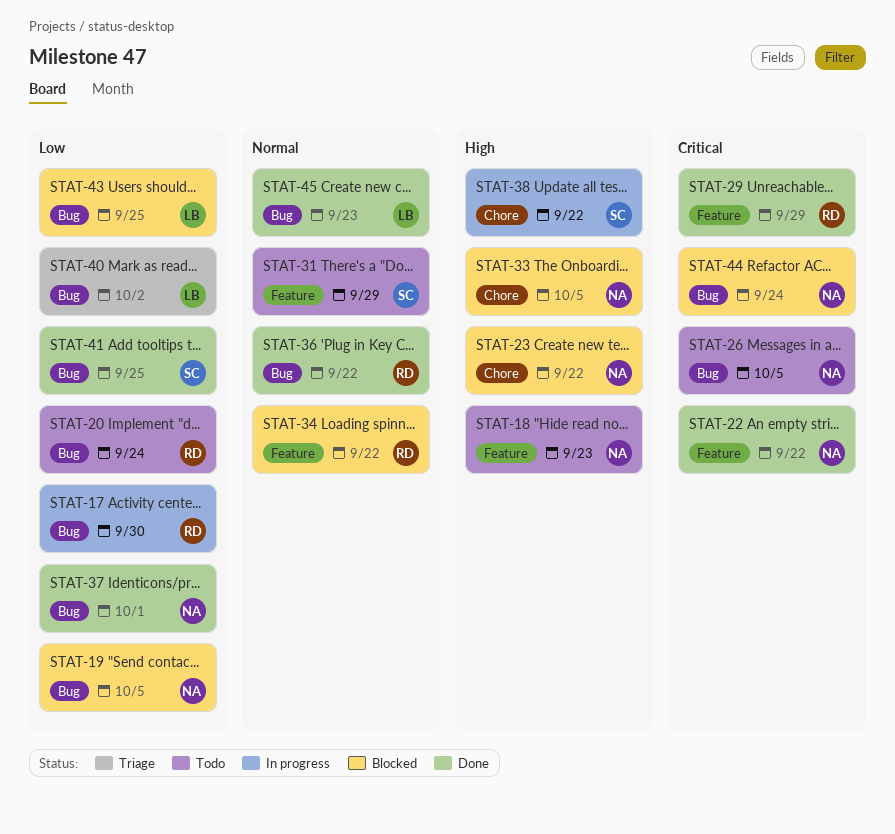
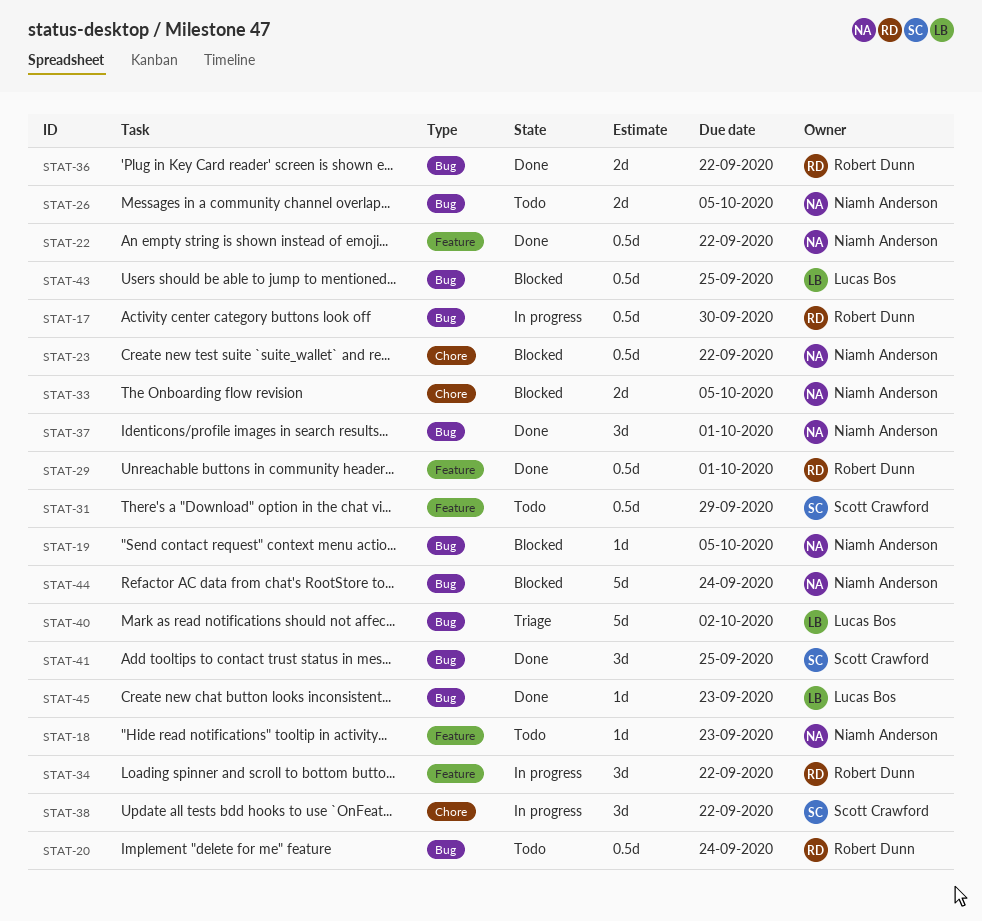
STAT-29, due: Sep 29 -> Oct 1
STAT-34, status: Blocked -> In progress

